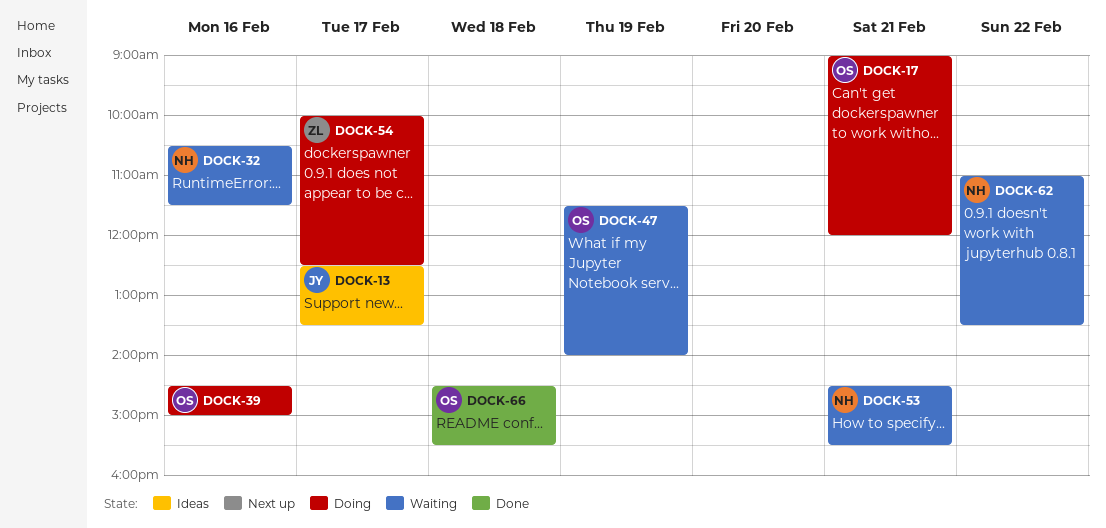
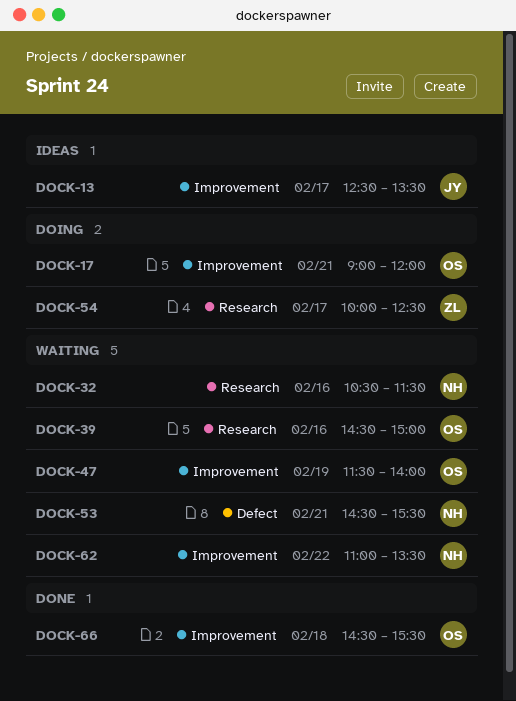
DOCK-39, status: Doing -> Waiting

